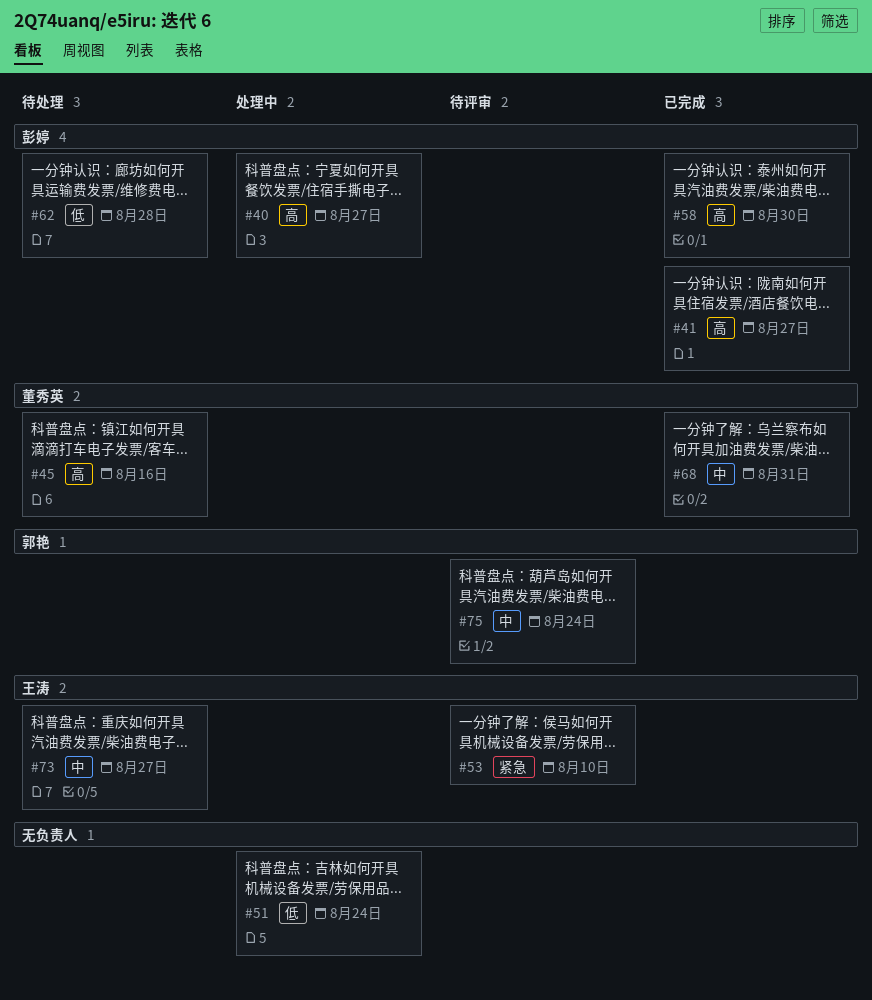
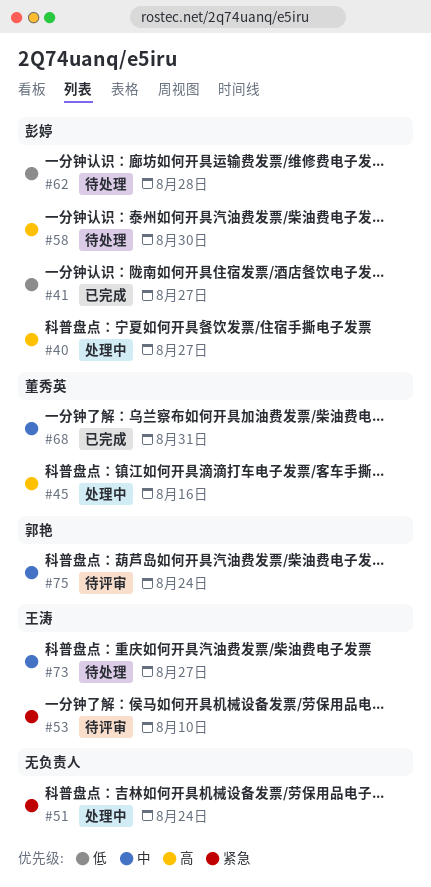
#41, priority: 高 -> 低
#45, status: 待处理 -> 处理中
#51, priority: 低 -> 紧急
#58, status: 已完成 -> 待处理

